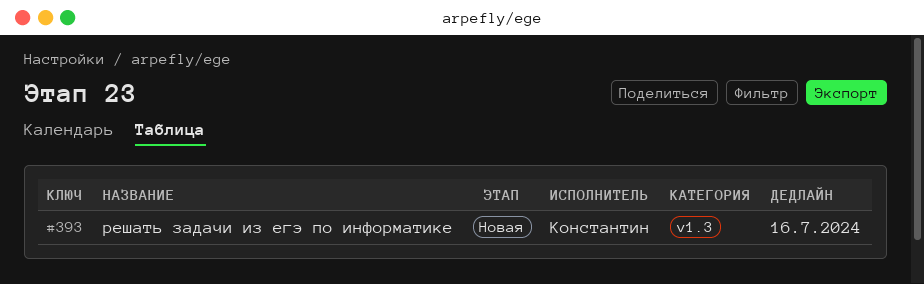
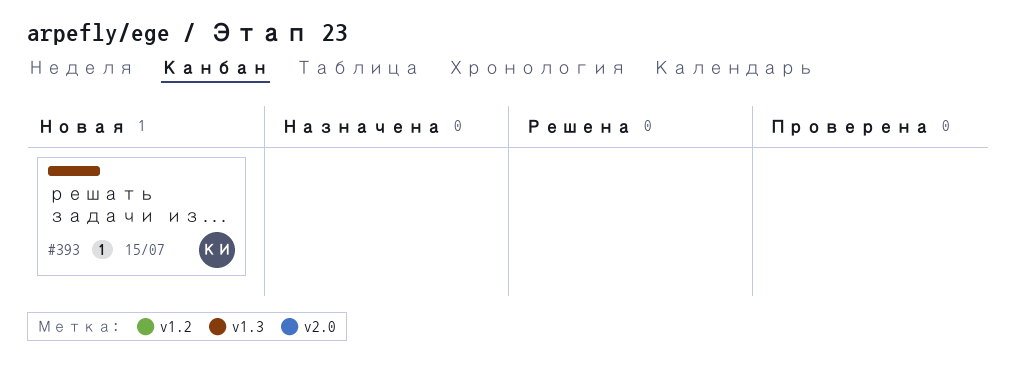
#393, due: Jul 16 -> Jul 15

